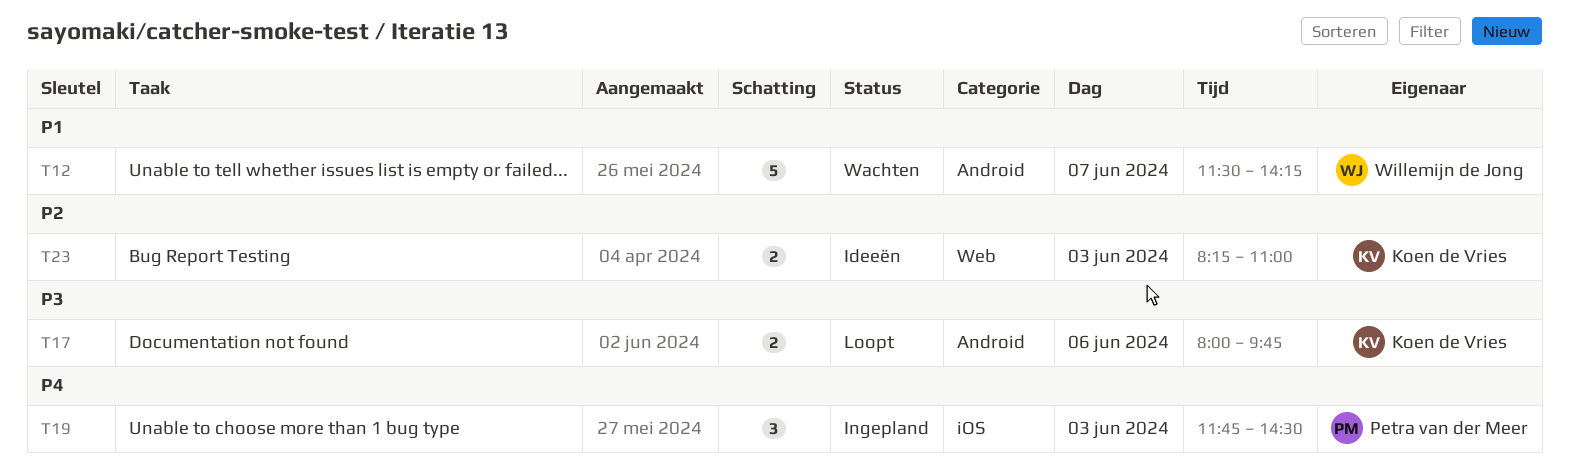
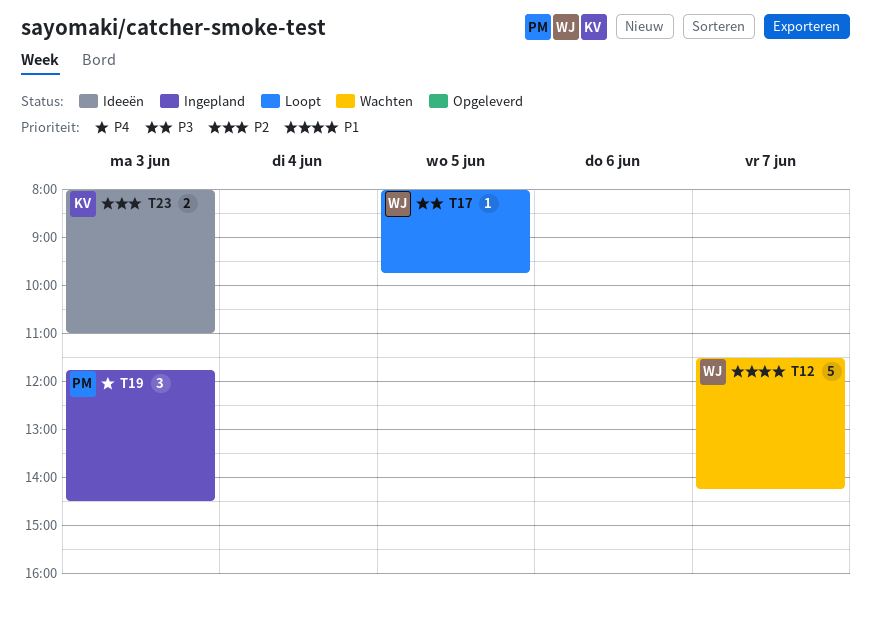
T17, owner: Koen de Vries -> Willemijn de Jong
T17, estimate: 2 -> 1
T17, day: Jun 6 -> Jun 5
T23, begins: 08:15 -> 08:00

